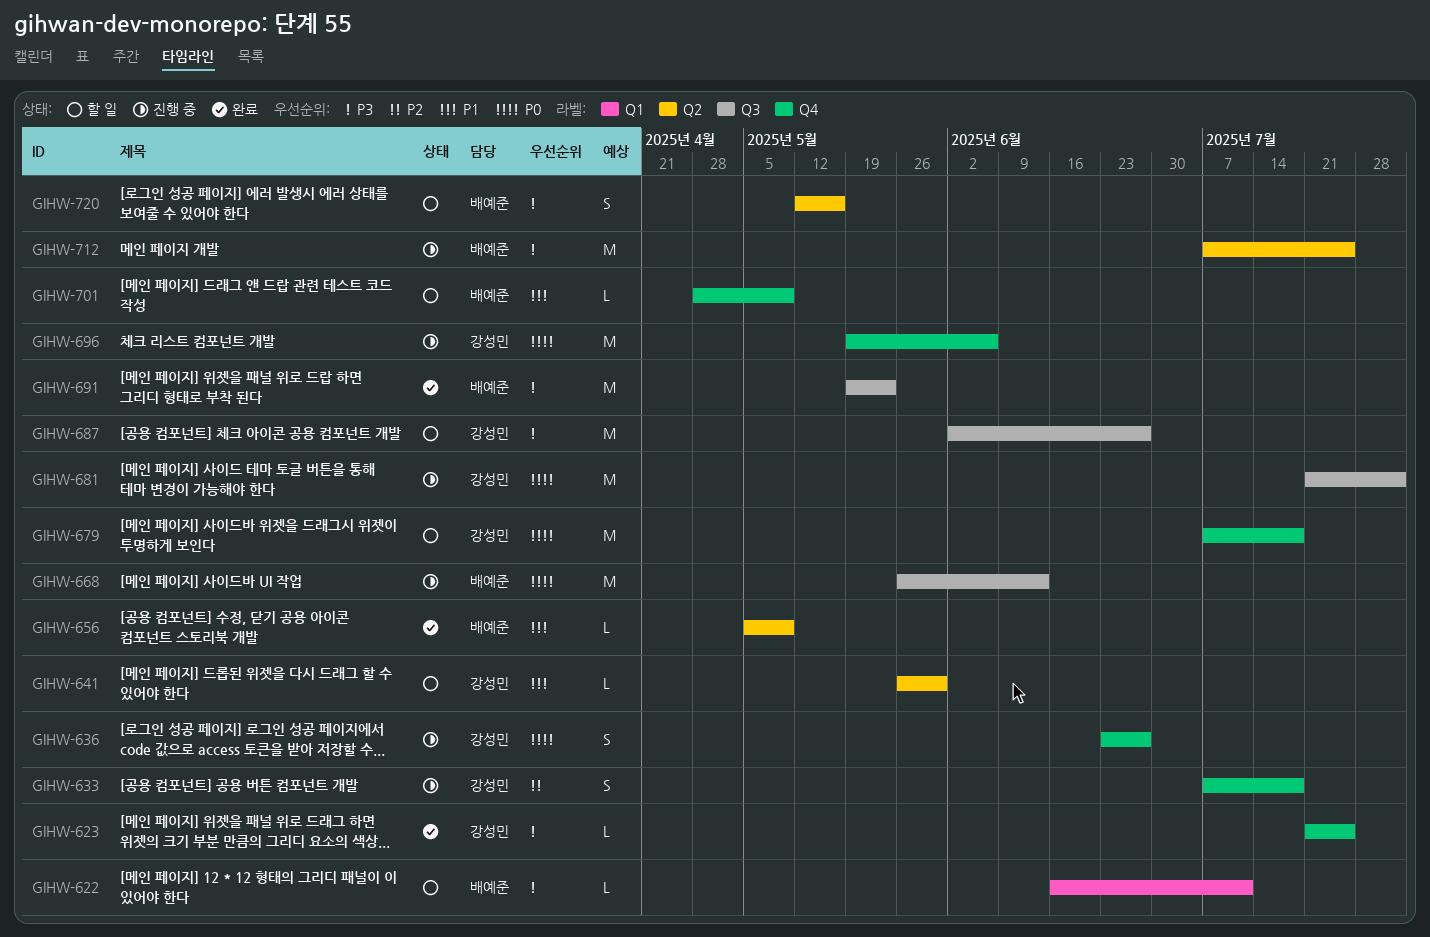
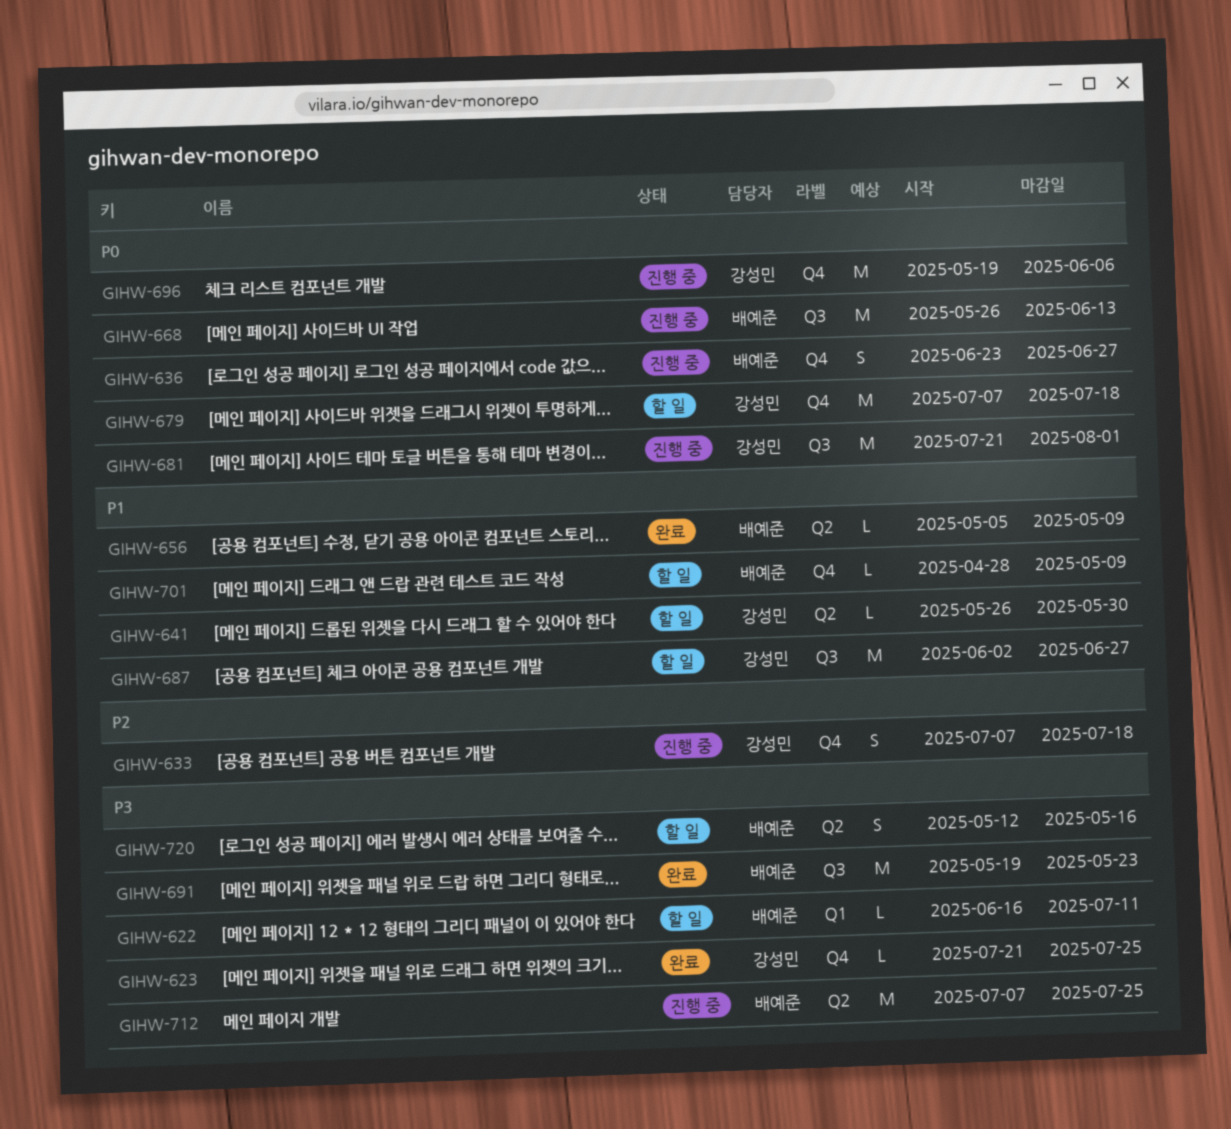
GIHW-636, owner: 강성민 -> 배예준
GIHW-687, priority: P3 -> P1

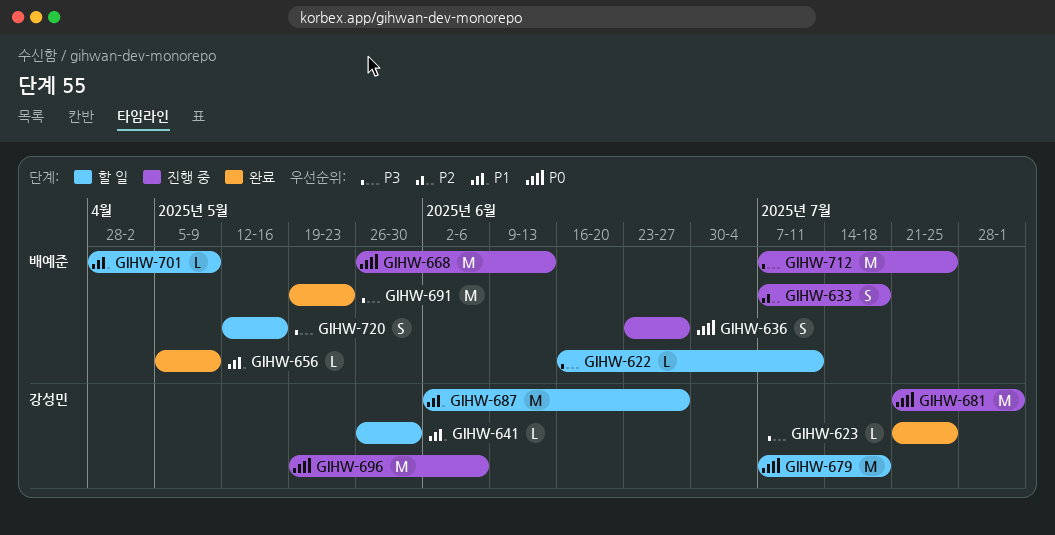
GIHW-633, owner: 강성민 -> 배예준

